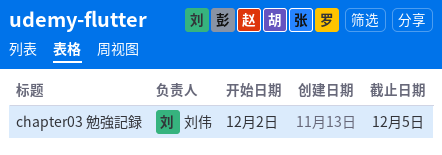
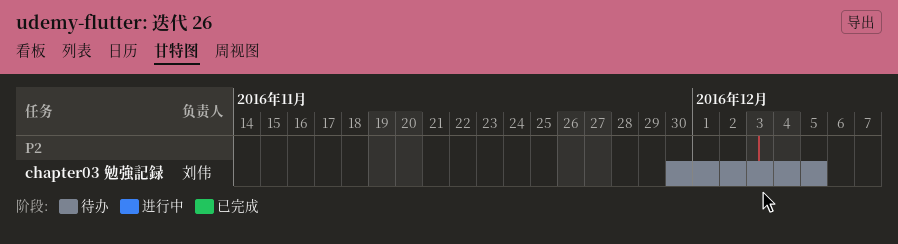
chapter03 勉強記録, start: Dec 2 -> Nov 30

